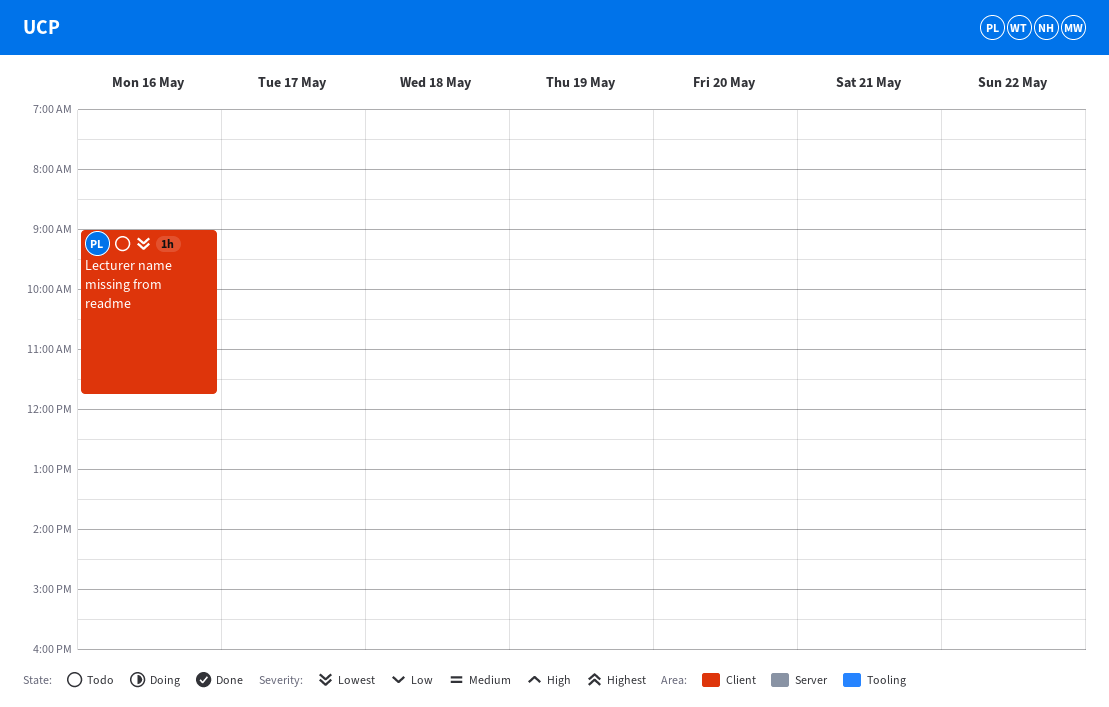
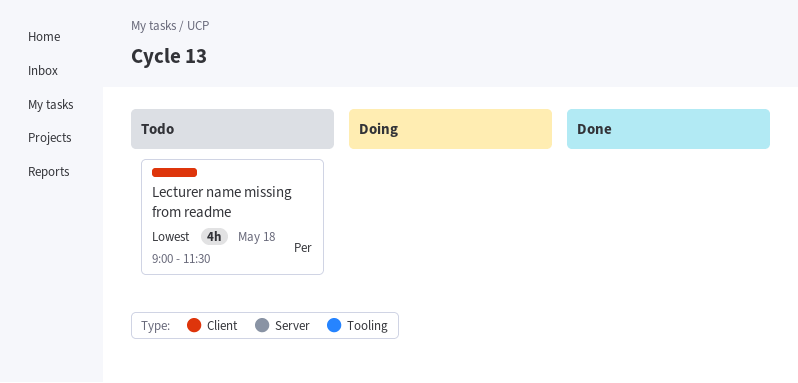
Lecturer name missing from readme, estimate: 1h -> 4h
Lecturer name missing from readme, day: May 16 -> May 18
Lecturer name missing from readme, ends: 11:45 -> 11:30

